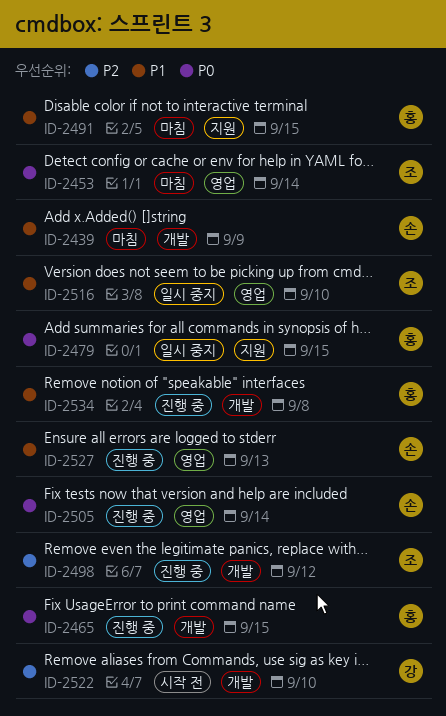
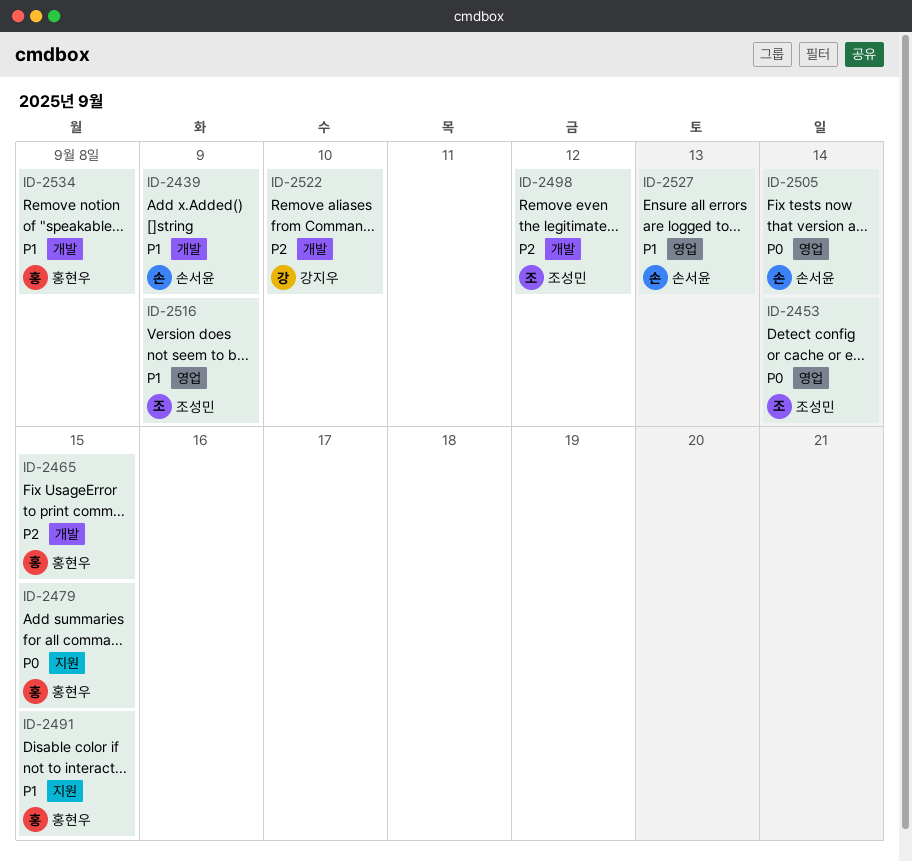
ID-2465, priority: P0 -> P2
ID-2516, due: Sep 10 -> Sep 9

